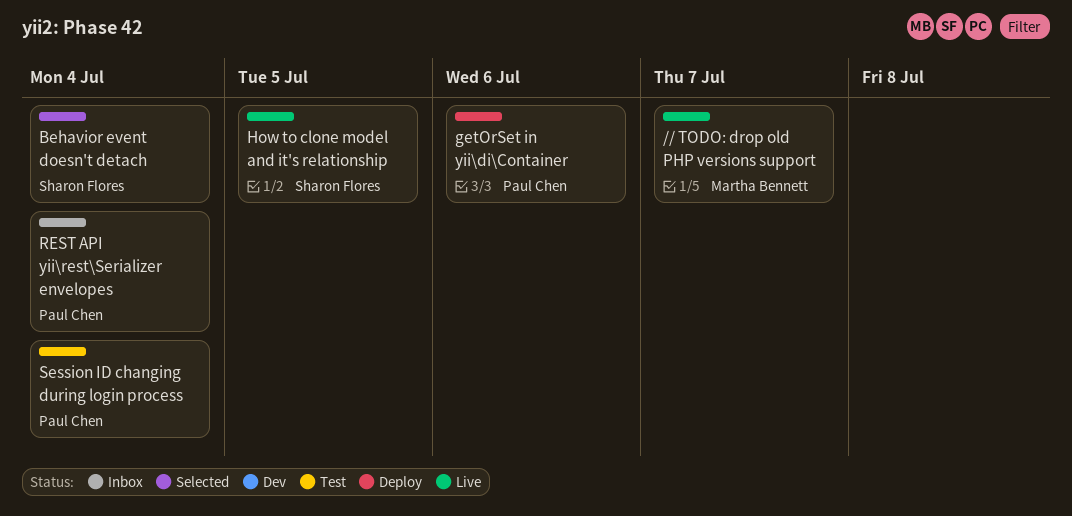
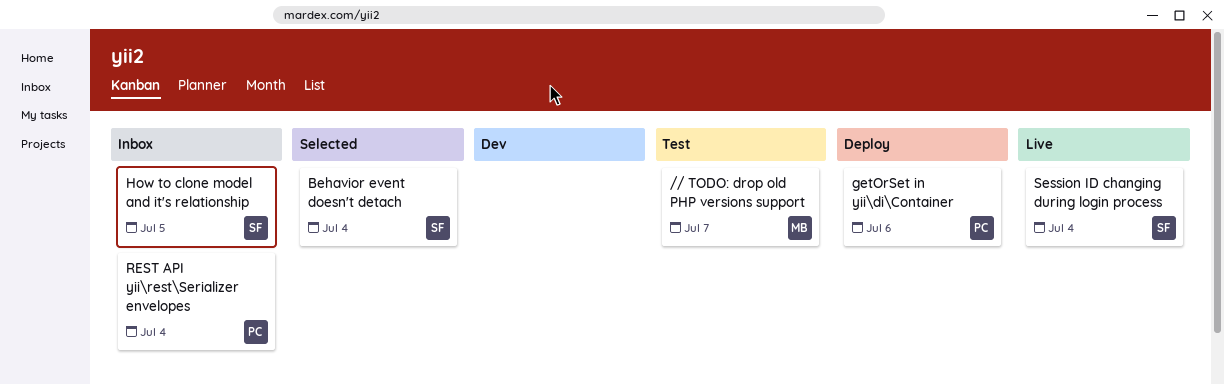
// TODO: drop old PHP versions support, status: Live -> Test
How to clone model and it's relationship, status: Live -> Inbox
Session ID changing during login process, status: Test -> Live
Session ID changing during login process, owner: Paul Chen -> Sharon Flores

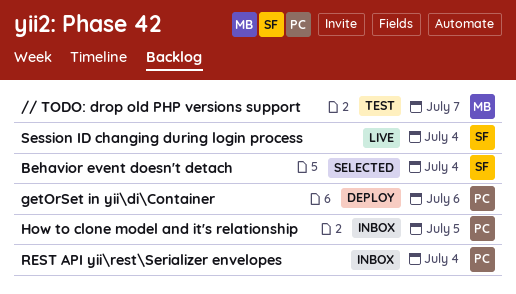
How to clone model and it's relationship, owner: SF -> PC

